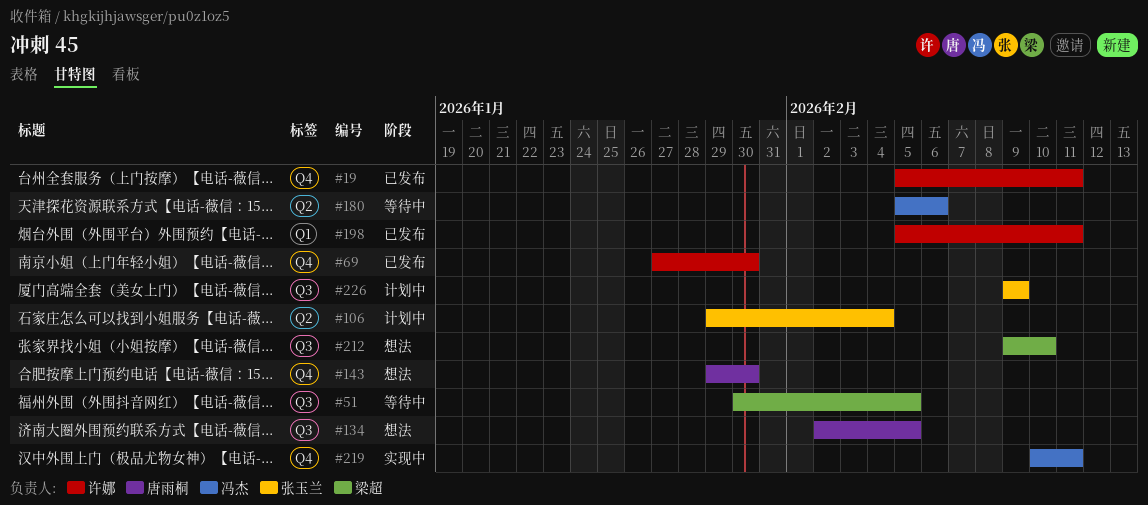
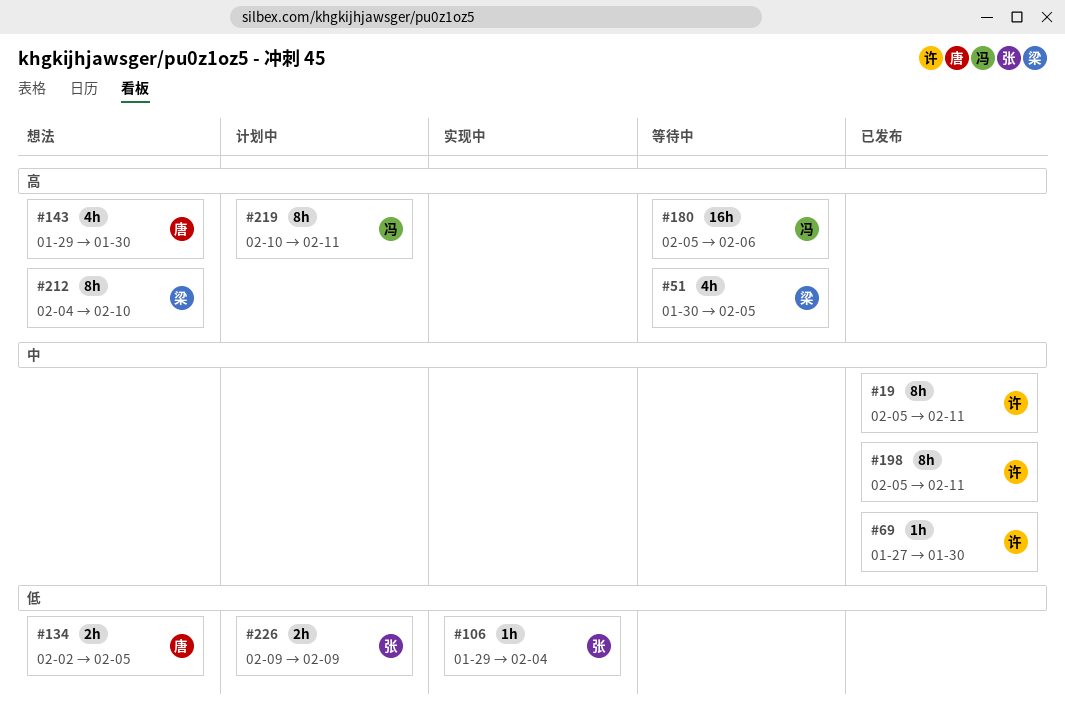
#106, status: 计划中 -> 实现中
#212, start: Feb 9 -> Feb 4
#219, status: 实现中 -> 计划中

